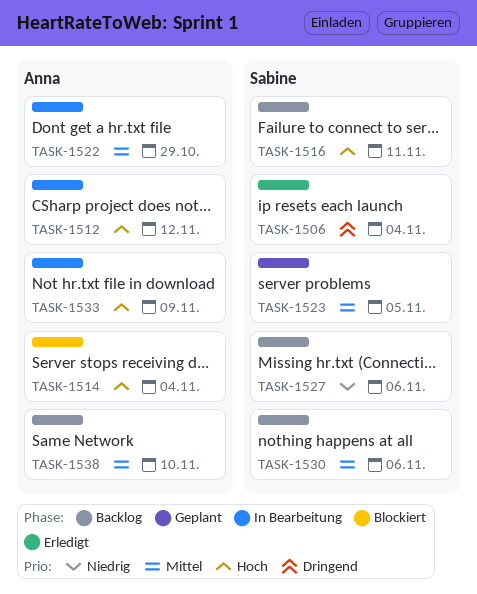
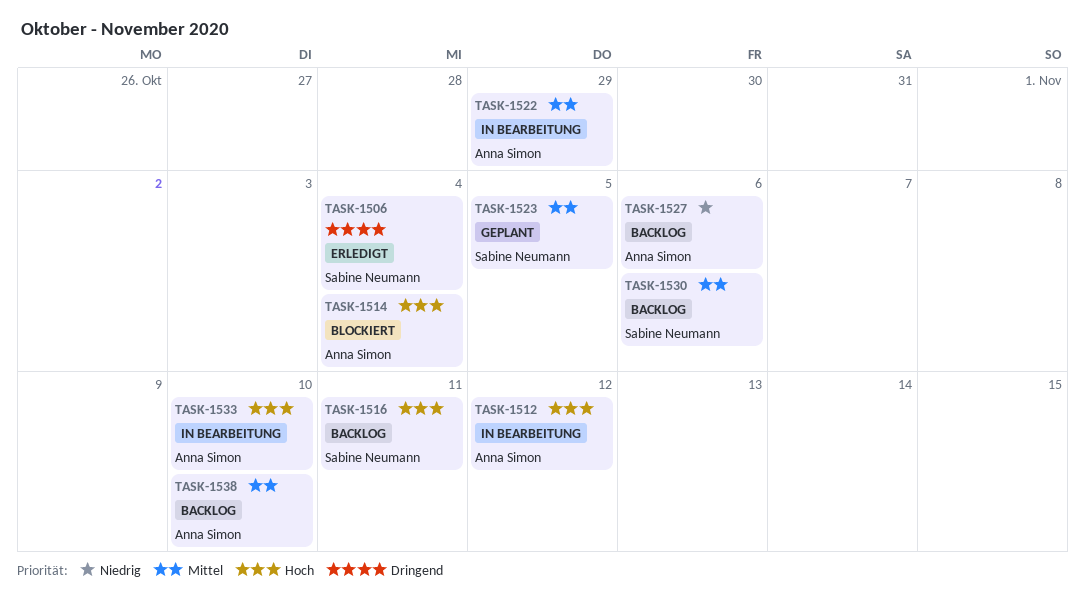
TASK-1527, owner: Sabine Neumann -> Anna Simon
TASK-1533, due: Nov 9 -> Nov 10

